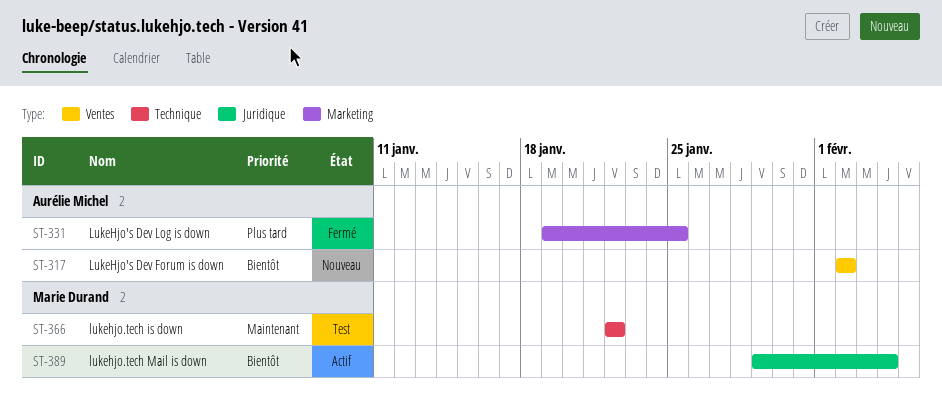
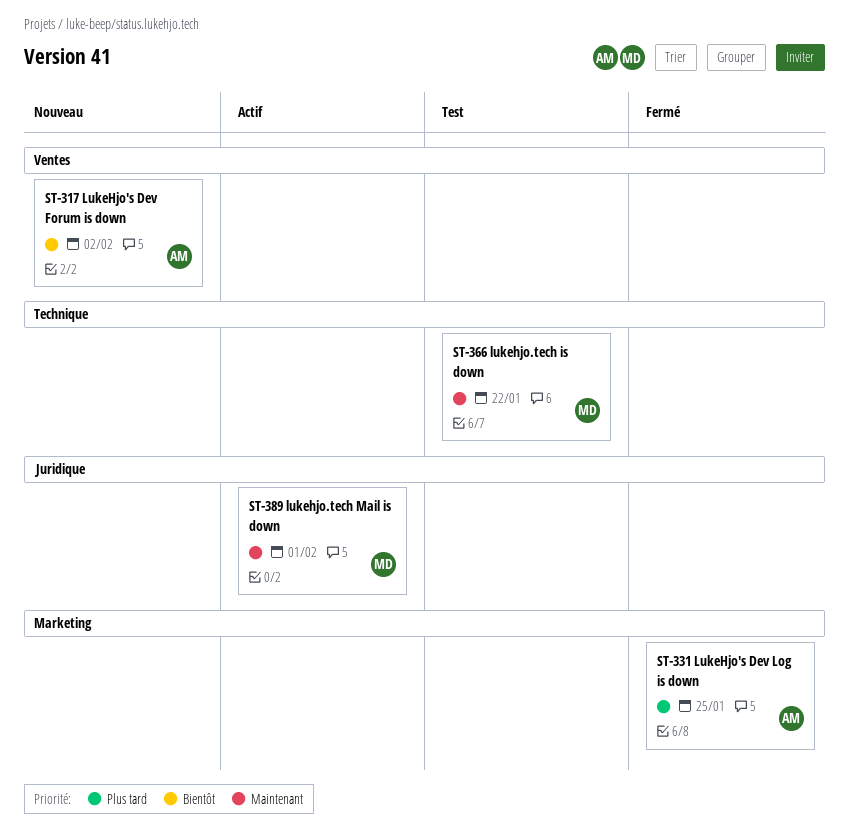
ST-389, priority: Bientôt -> Maintenant
ST-389, due: Feb 4 -> Feb 1

